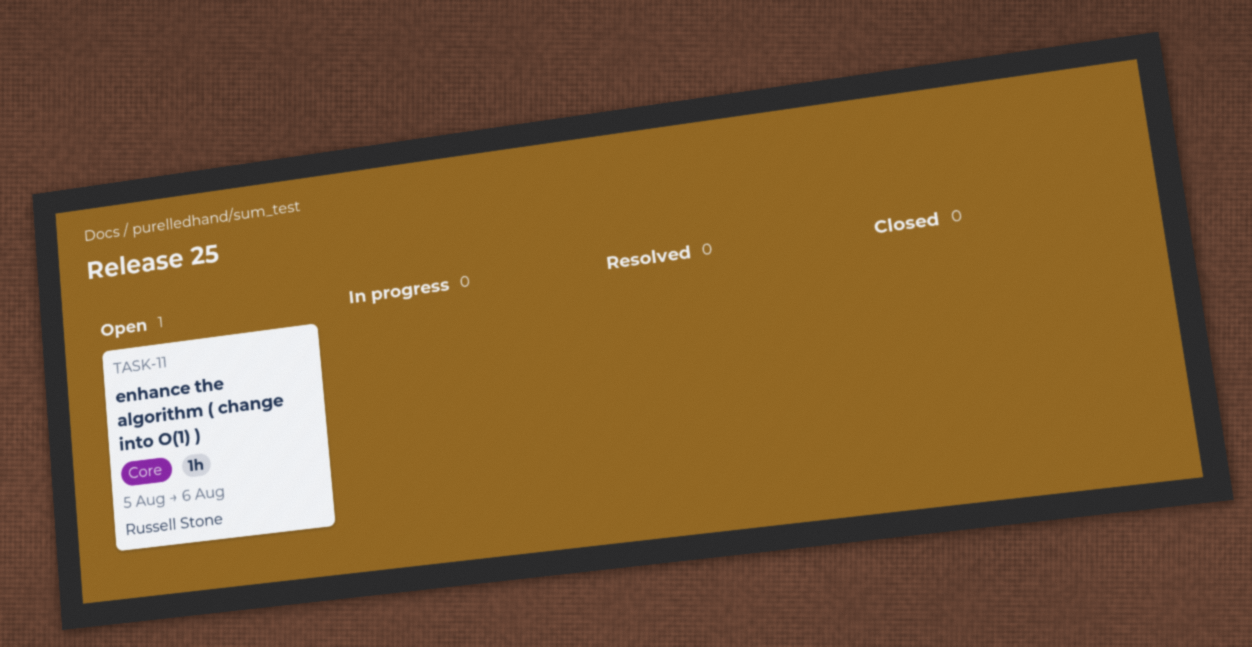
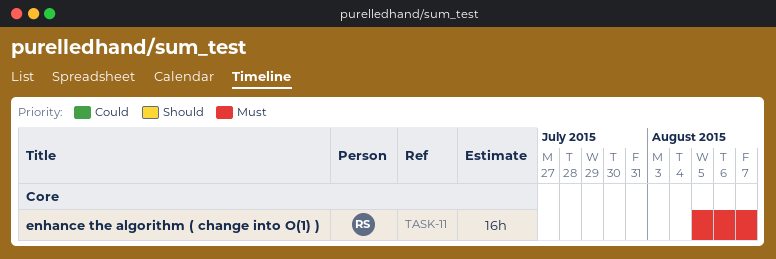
TASK-11, estimate: 1h -> 16h
TASK-11, due: Aug 6 -> Aug 7

